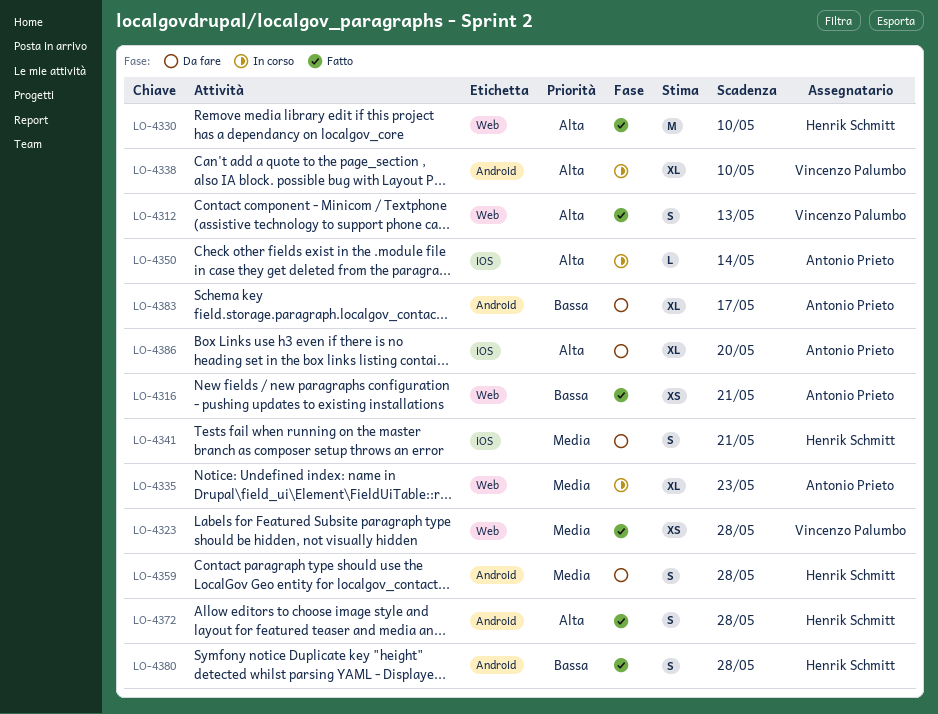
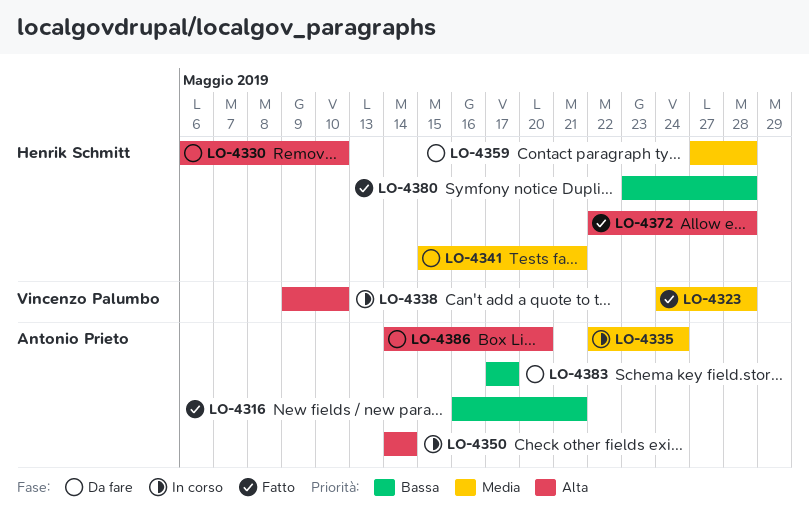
LO-4312: present -> none
LO-4330, status: Fatto -> Da fare
LO-4335, due: May 23 -> May 24

